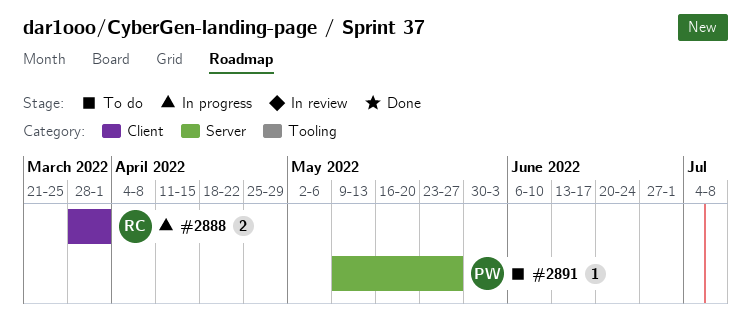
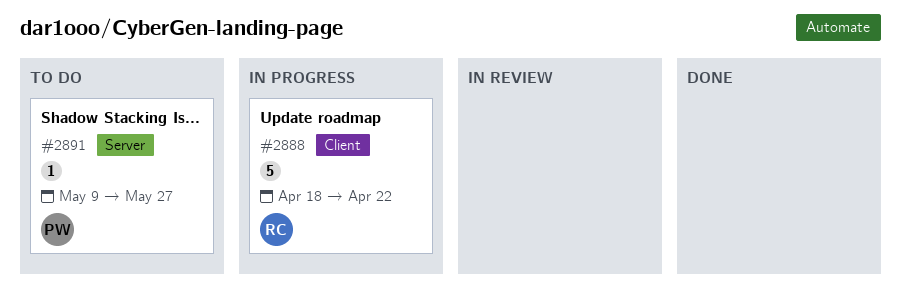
#2888, estimate: 2 -> 5
#2888, start: Mar 28 -> Apr 18
#2888, due: Apr 1 -> Apr 22

